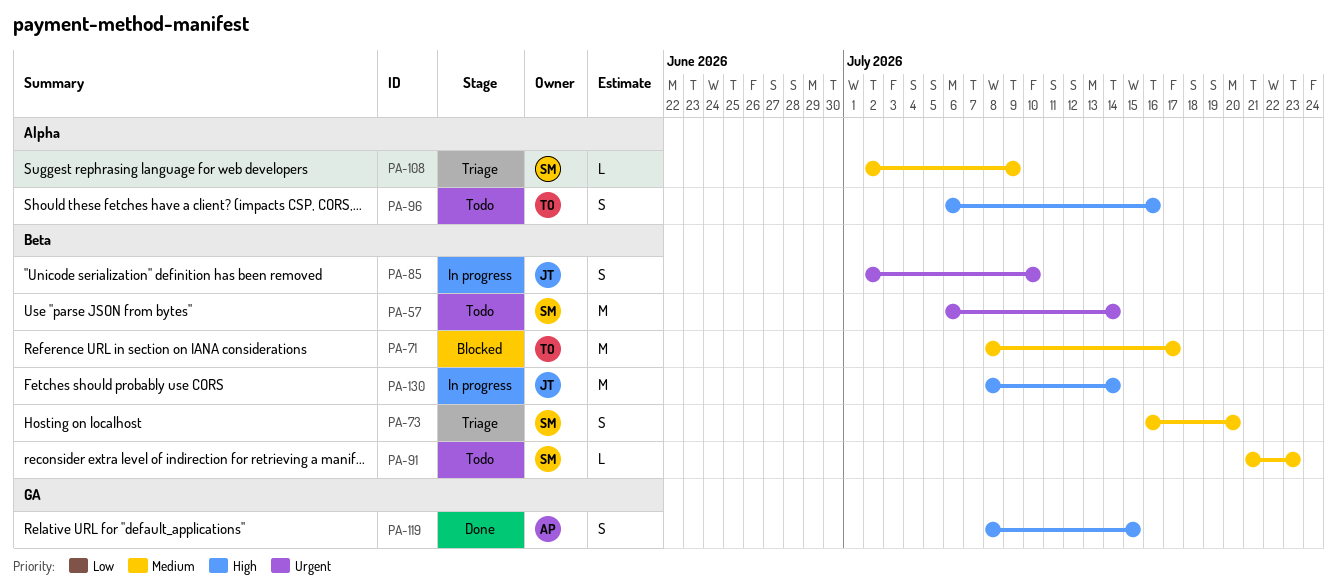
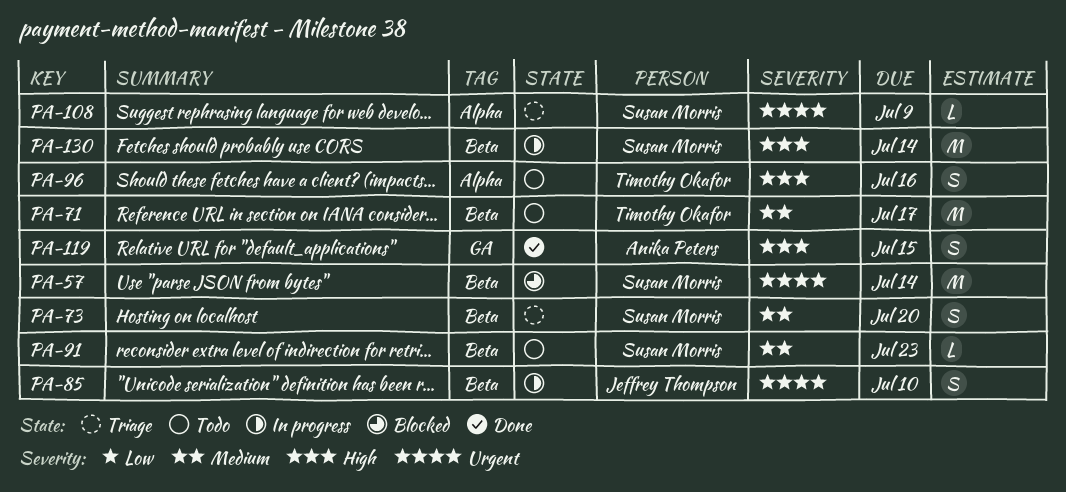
PA-57, status: Todo -> Blocked
PA-71, status: Blocked -> Todo
PA-108, priority: Medium -> Urgent
PA-130, owner: Jeffrey Thompson -> Susan Morris

